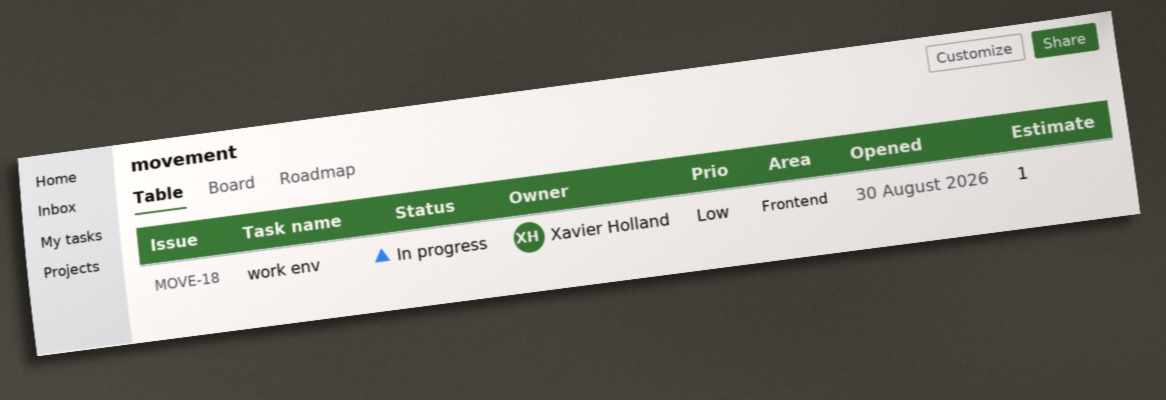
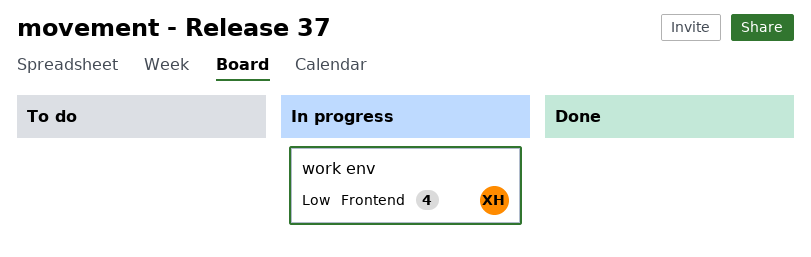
work env, estimate: 1 -> 4

